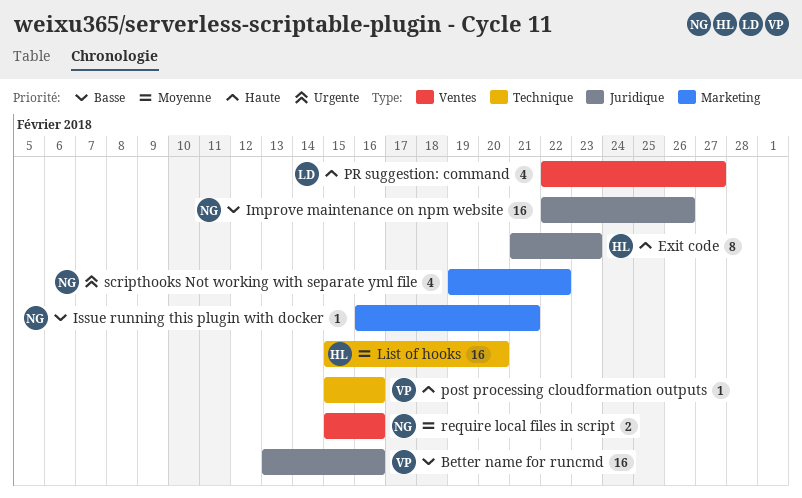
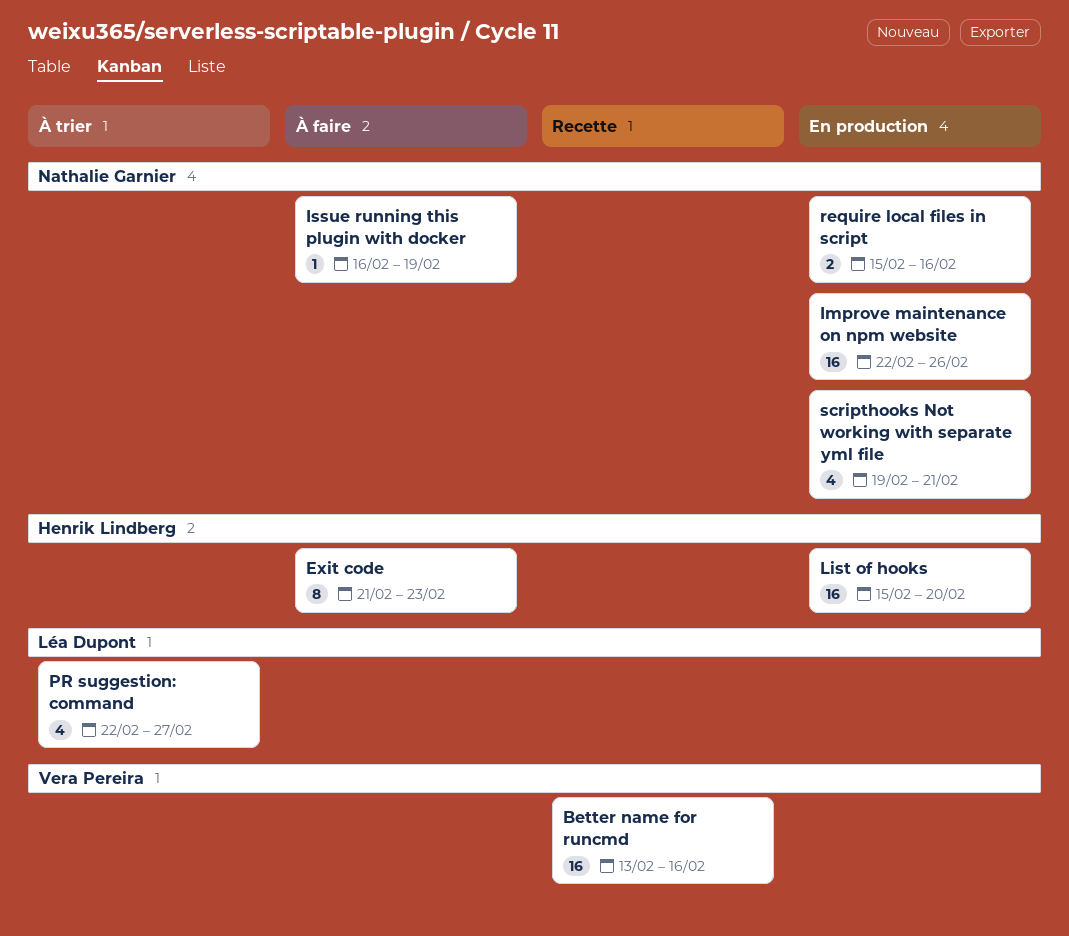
Issue running this plugin with docker, due: Feb 21 -> Feb 19
post processing cloudformation outputs: present -> none
scripthooks Not working with separate yml file, due: Feb 22 -> Feb 21

